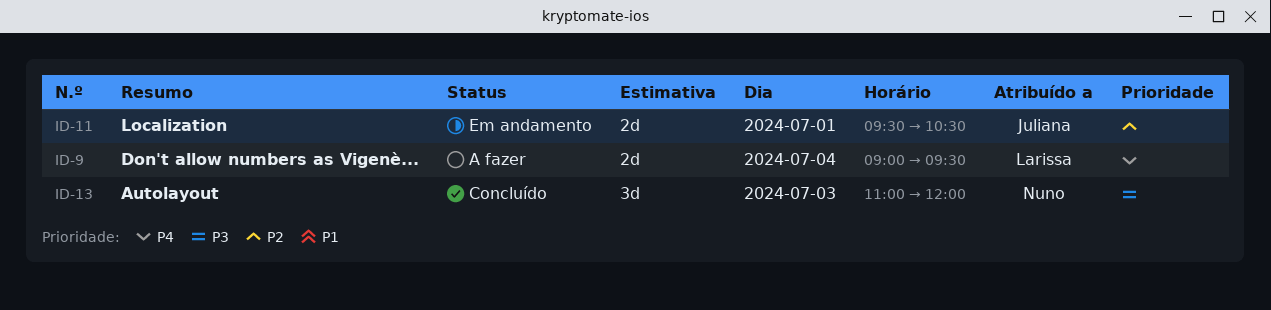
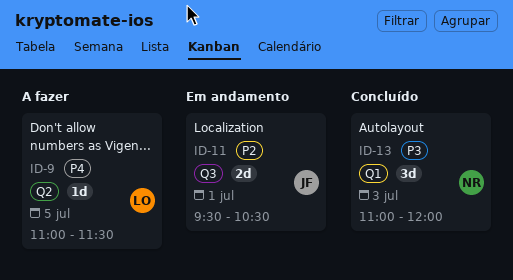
ID-9, estimate: 2d -> 1d
ID-9, day: Jul 4 -> Jul 5
ID-9, begins: 09:00 -> 11:00
ID-9, ends: 09:30 -> 11:30

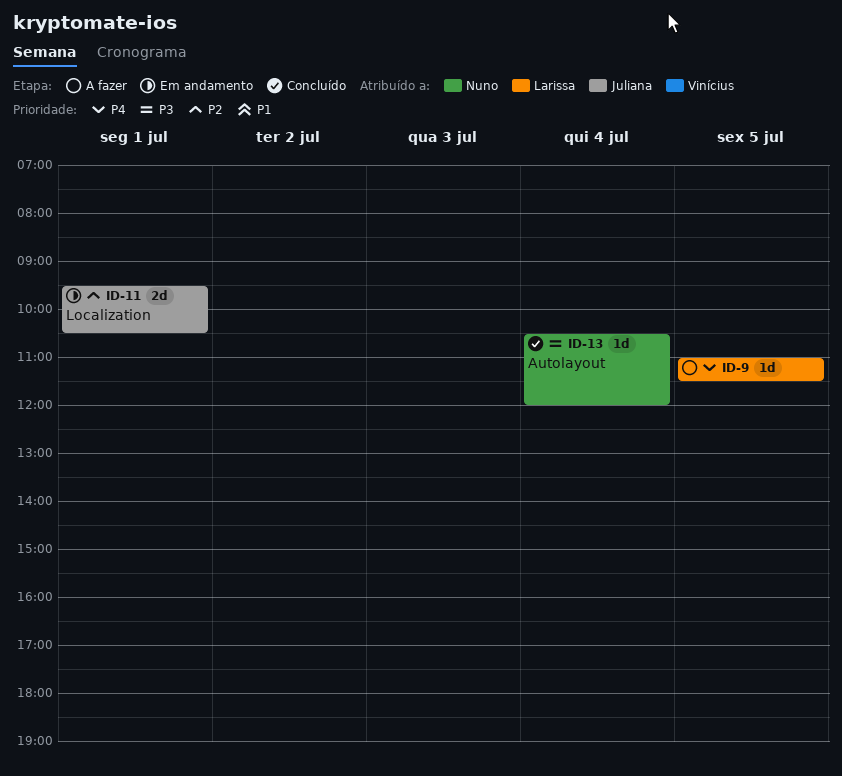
ID-13, estimate: 3d -> 1d
ID-13, day: Jul 3 -> Jul 4
ID-13, begins: 11:00 -> 10:30

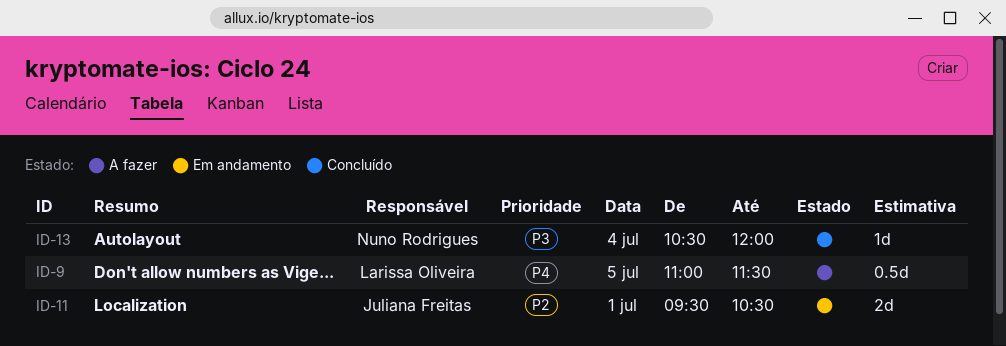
ID-9, estimate: 1d -> 0.5d

